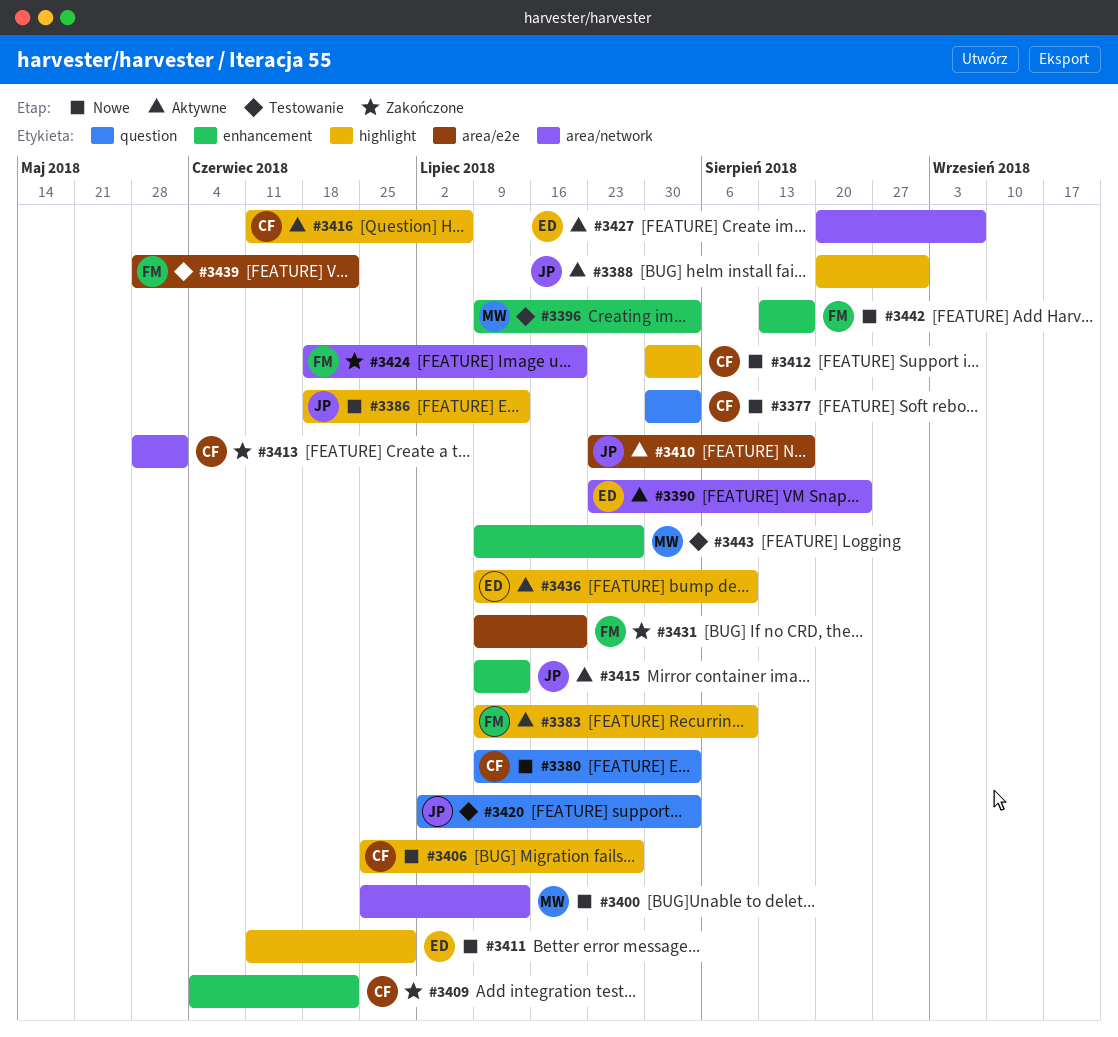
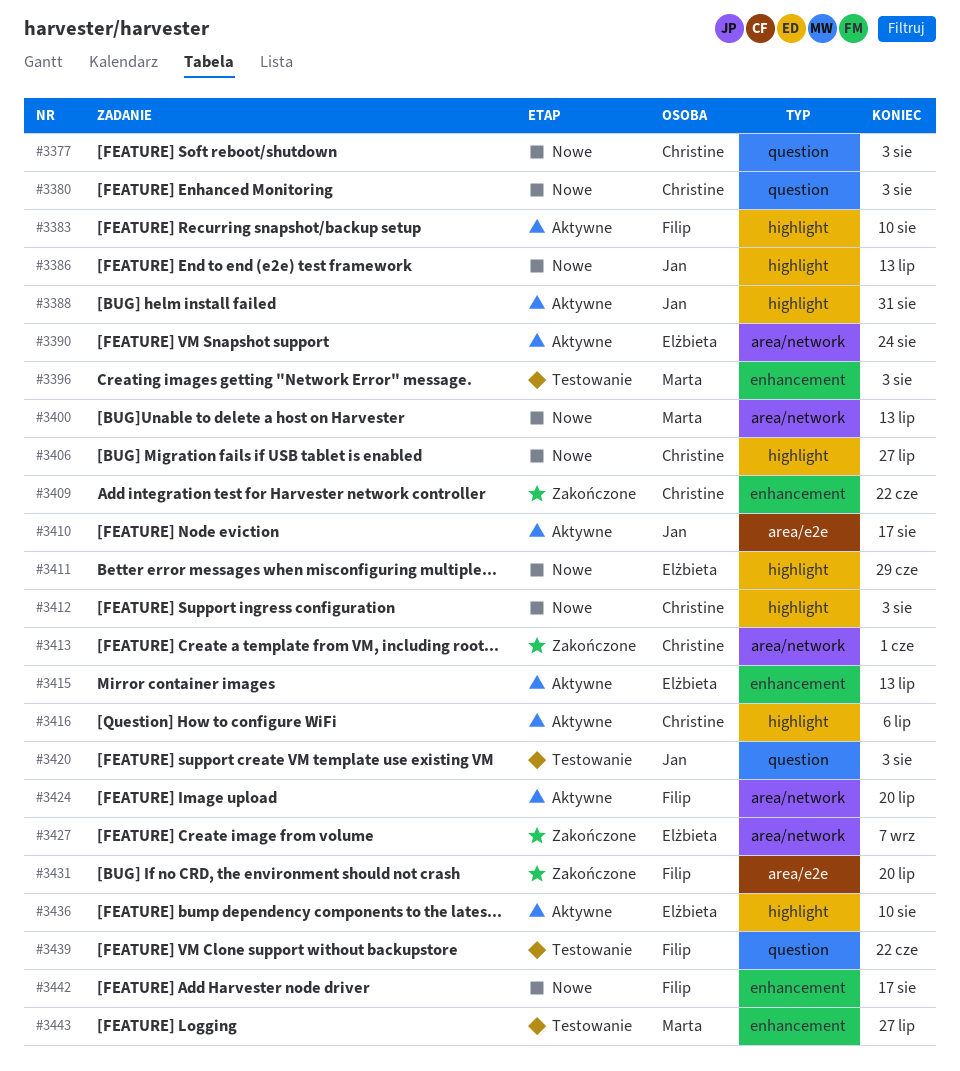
#3415, owner: Jan -> Elżbieta
#3424, status: Zakończone -> Aktywne
#3427, status: Aktywne -> Zakończone
#3439, label: area/e2e -> question

